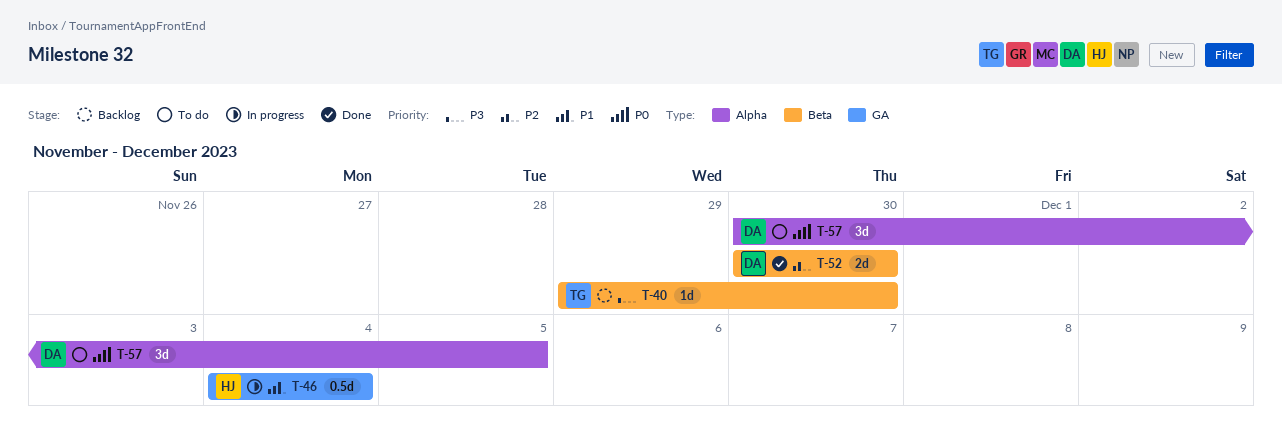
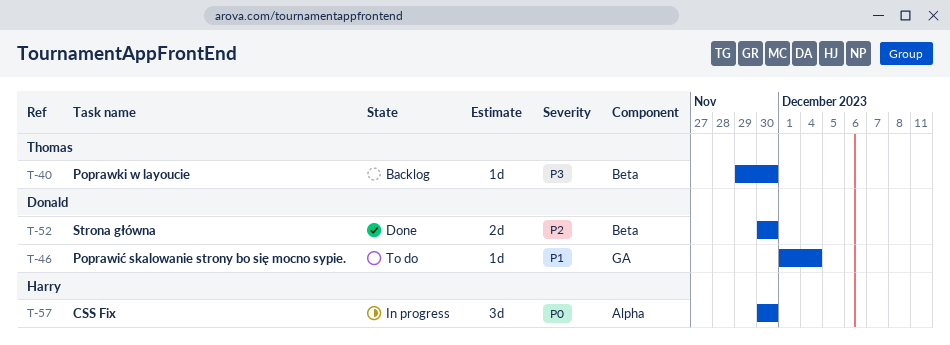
T-46, status: In progress -> To do
T-46, owner: Harry -> Donald
T-46, estimate: 0.5d -> 1d
T-46, start: Dec 4 -> Dec 1
T-57, status: To do -> In progress
T-57, owner: Donald -> Harry
T-57, due: Dec 5 -> Nov 30

